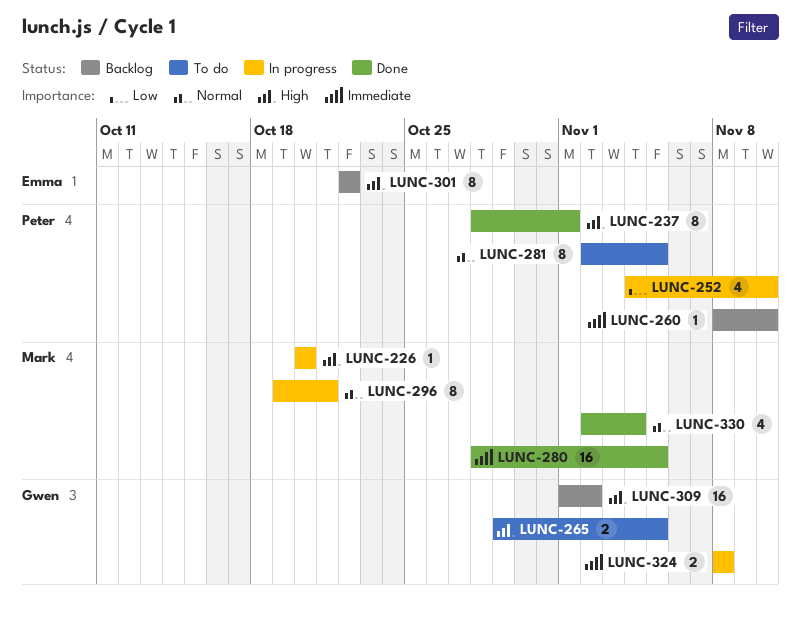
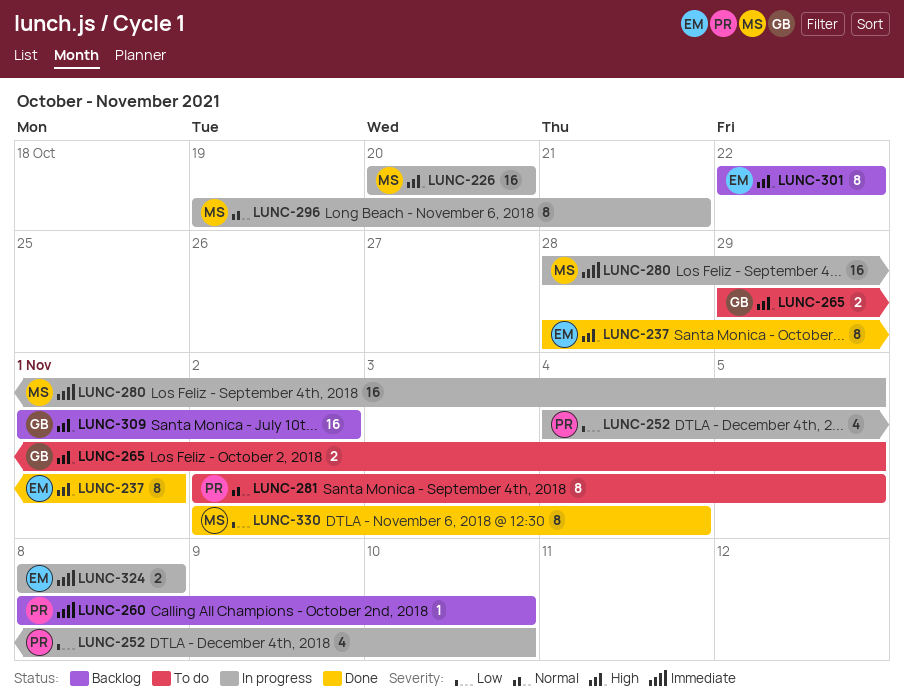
LUNC-226, estimate: 1 -> 16
LUNC-237, owner: Peter -> Emma
LUNC-280, status: Done -> In progress
LUNC-324, owner: Gwen -> Emma
LUNC-330, priority: Normal -> Low
LUNC-330, estimate: 4 -> 8

